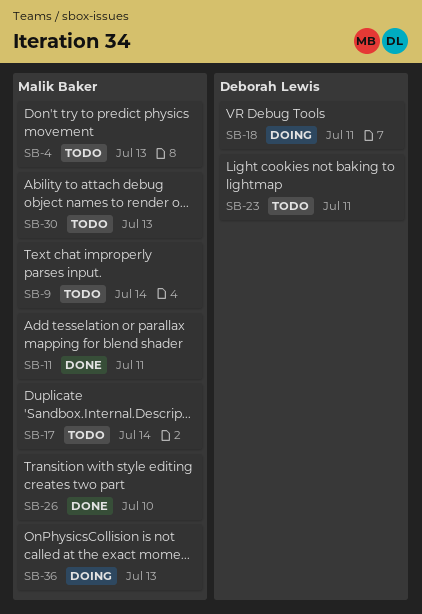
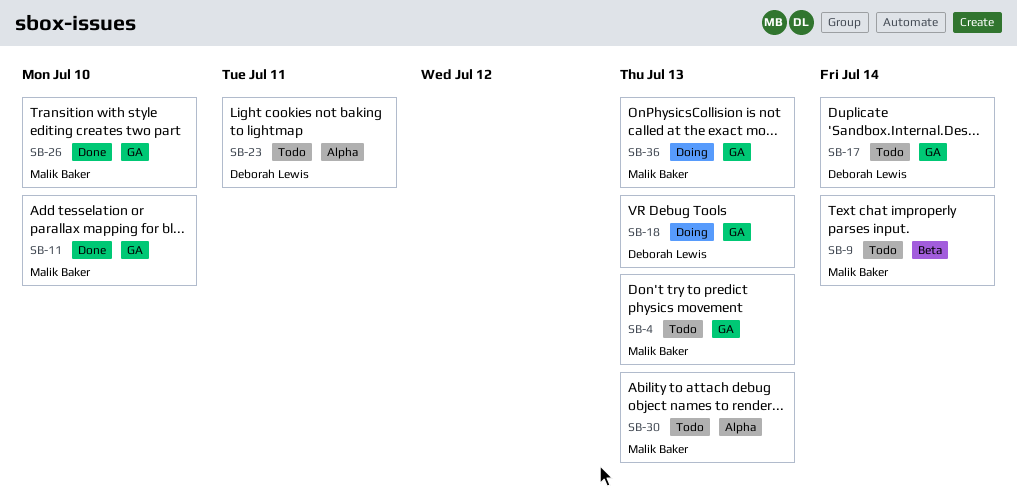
SB-11, due: Jul 11 -> Jul 10
SB-17, owner: Malik Baker -> Deborah Lewis
SB-18, due: Jul 11 -> Jul 13

